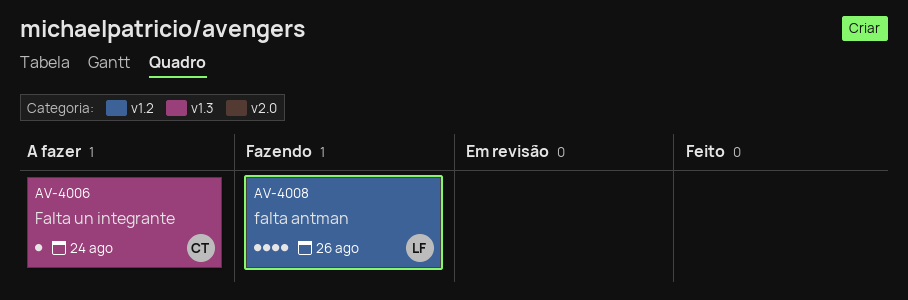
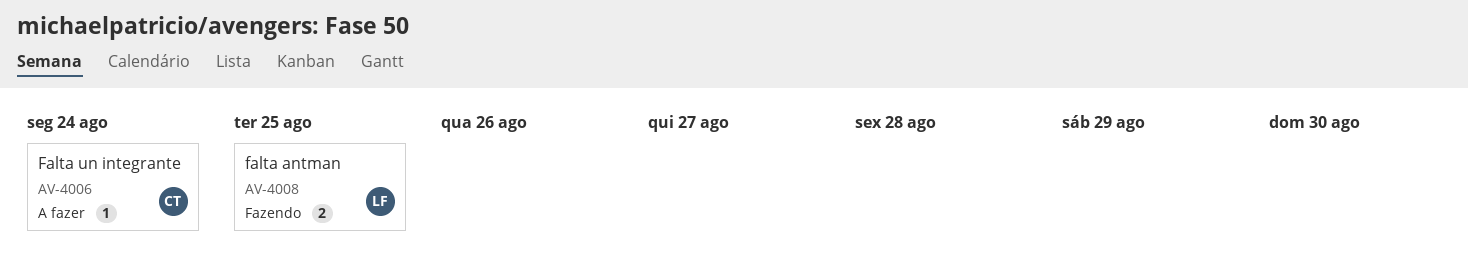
AV-4008, estimate: 4 -> 2
AV-4008, due: Aug 26 -> Aug 25

